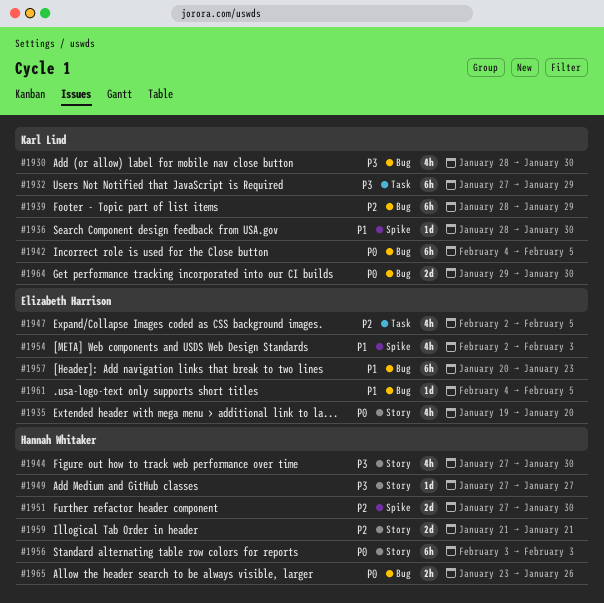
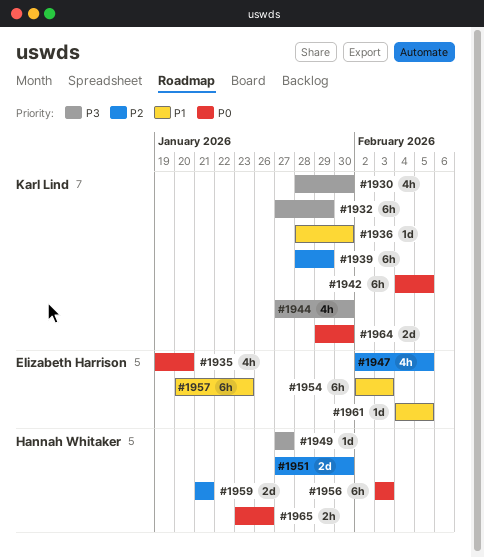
#1944, owner: Hannah Whitaker -> Karl Lind
#1954, estimate: 4h -> 6h

